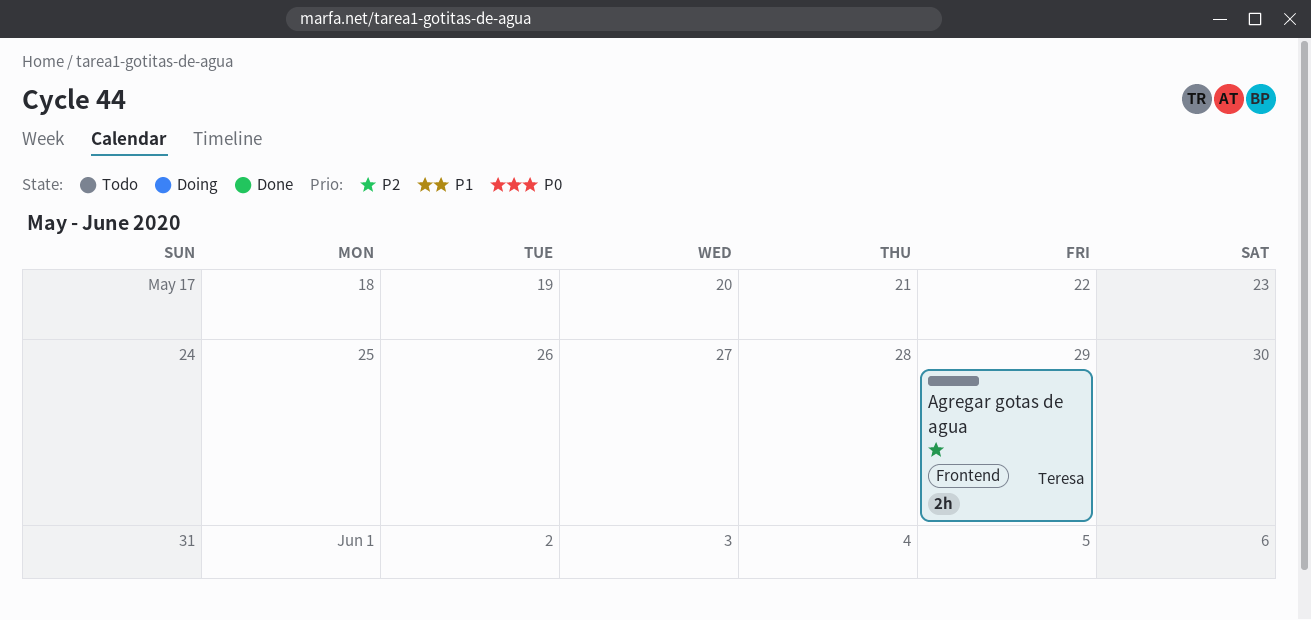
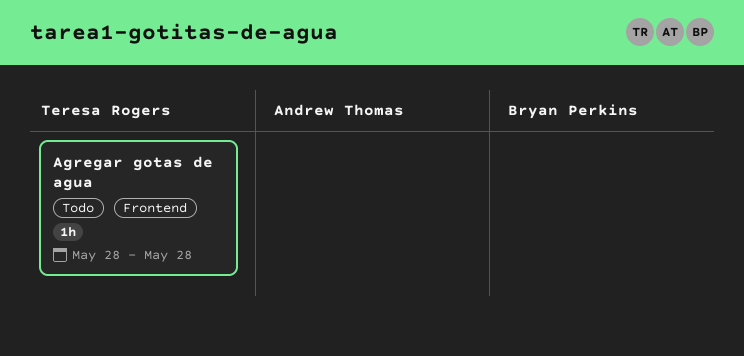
Agregar gotas de agua, estimate: 2h -> 1h
Agregar gotas de agua, due: May 29 -> May 28

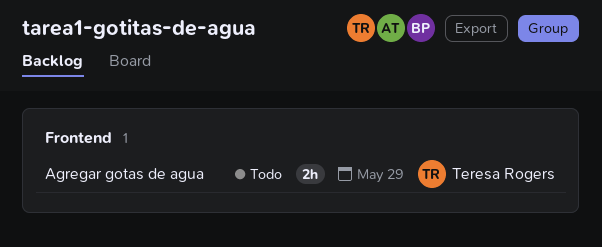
Agregar gotas de agua, estimate: 1h -> 2h
Agregar gotas de agua, due: May 28 -> May 29

